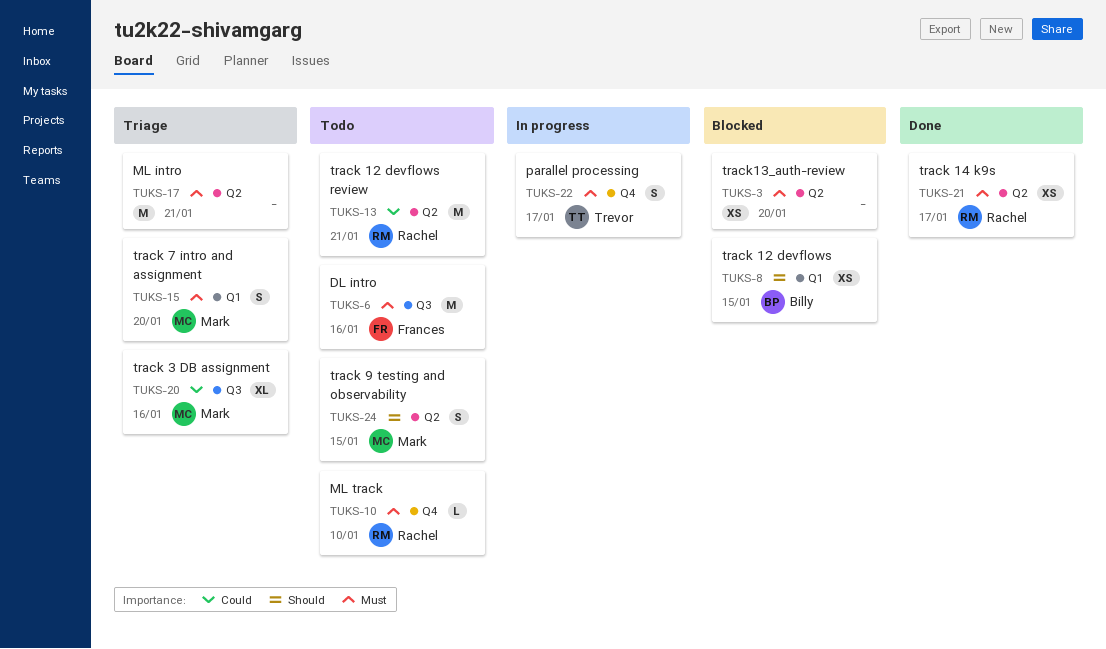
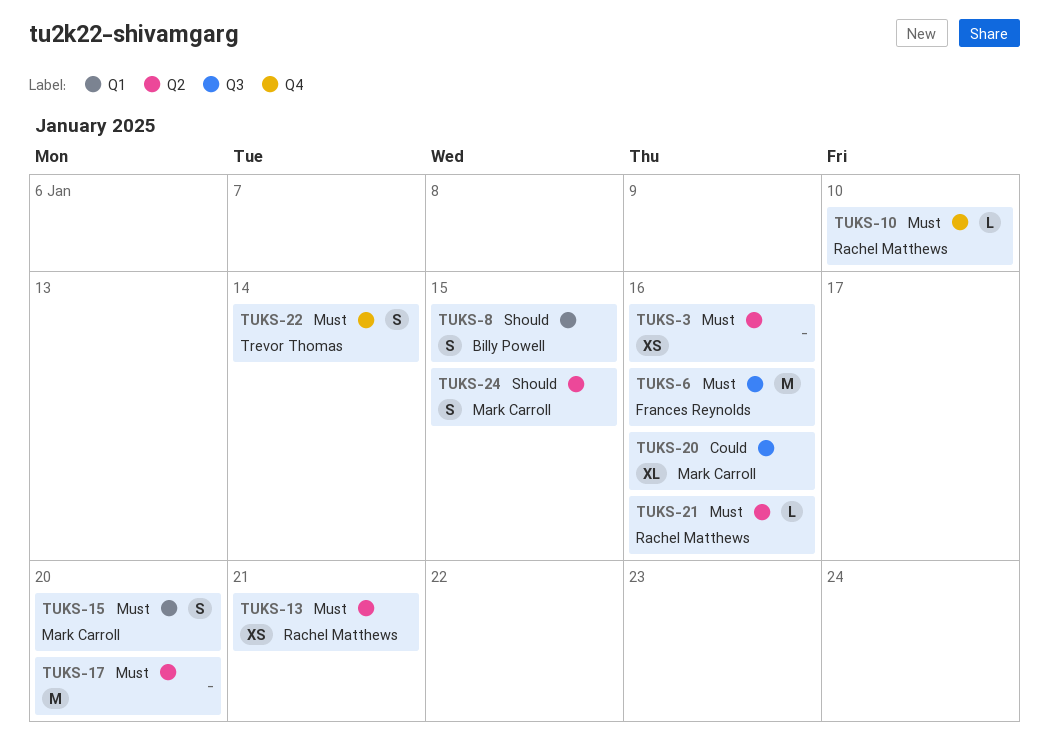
TUKS-3, due: Jan 20 -> Jan 16
TUKS-8, estimate: XS -> S
TUKS-13, priority: Could -> Must
TUKS-13, estimate: M -> XS
TUKS-17, due: Jan 21 -> Jan 20
TUKS-21, estimate: XS -> L
TUKS-21, due: Jan 17 -> Jan 16
TUKS-22, due: Jan 17 -> Jan 14

